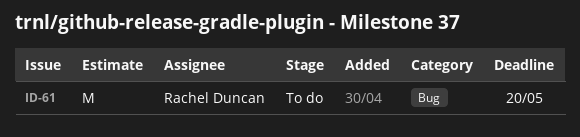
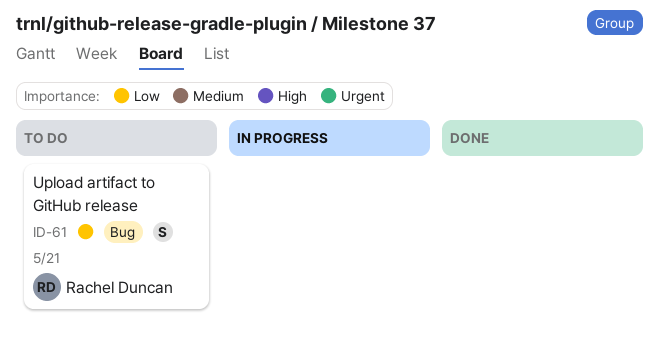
ID-61, estimate: M -> S
ID-61, due: May 20 -> May 21

